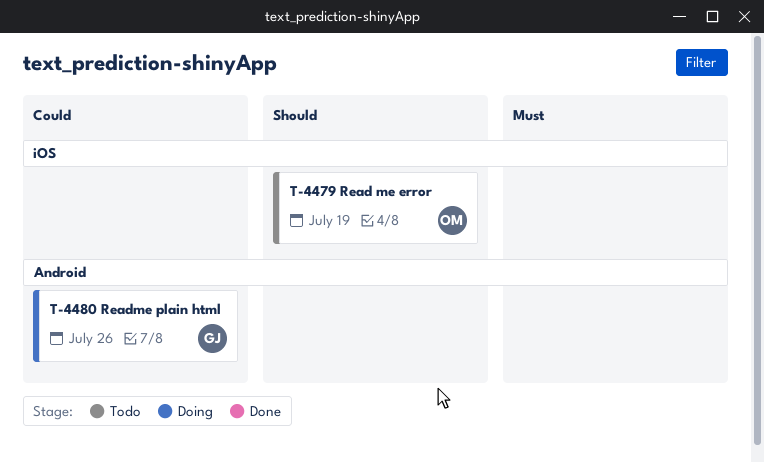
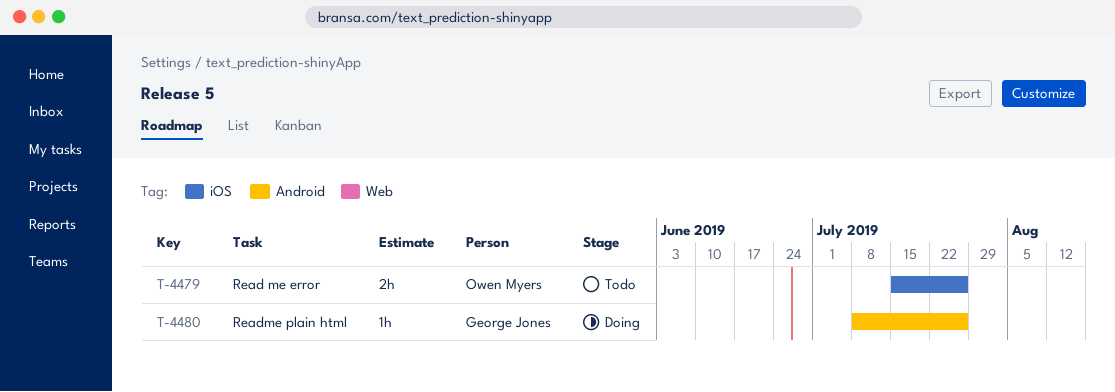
T-4479, due: Jul 19 -> Jul 26

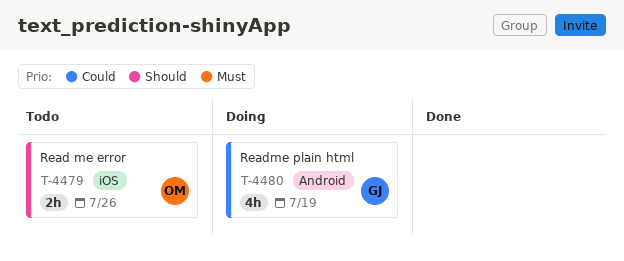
T-4480, estimate: 1h -> 4h
T-4480, due: Jul 26 -> Jul 19

